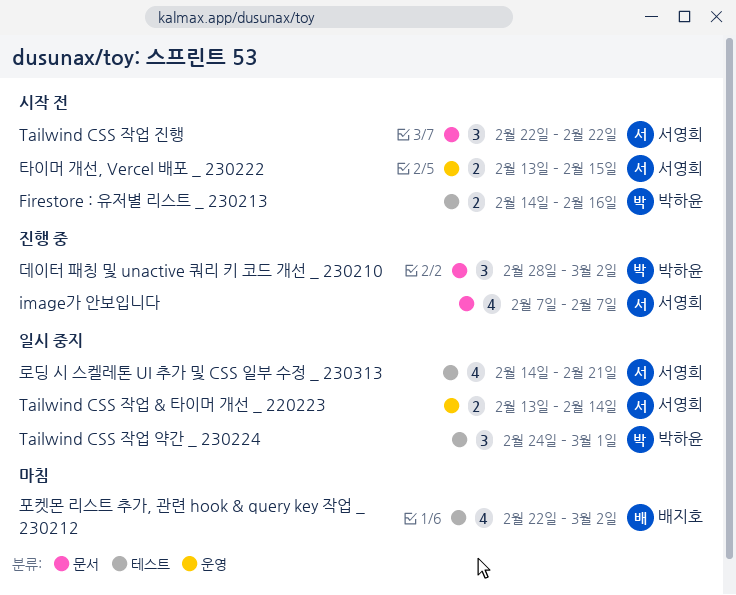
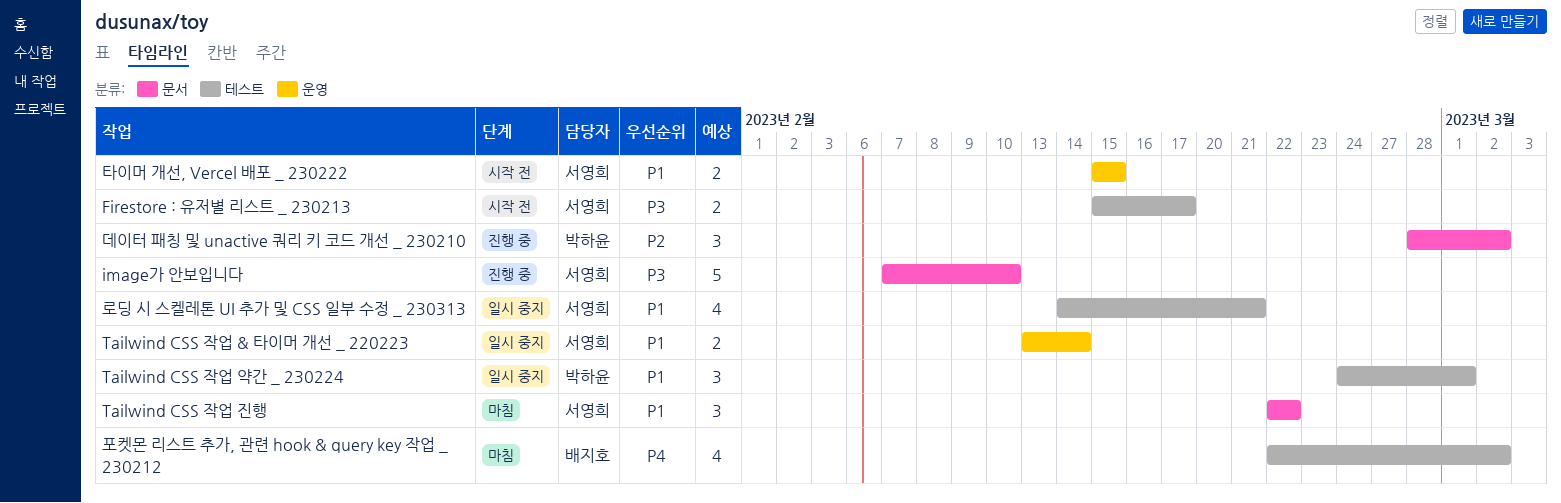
Firestore : 유저별 리스트 _ 230213, owner: 박하윤 -> 서영희
Firestore : 유저별 리스트 _ 230213, start: Feb 14 -> Feb 15
Firestore : 유저별 리스트 _ 230213, due: Feb 16 -> Feb 17
image가 안보입니다, estimate: 4 -> 5
image가 안보입니다, due: Feb 7 -> Feb 10
Tailwind CSS 작업 진행, status: 시작 전 -> 마침
타이머 개선, Vercel 배포 _ 230222, start: Feb 13 -> Feb 15

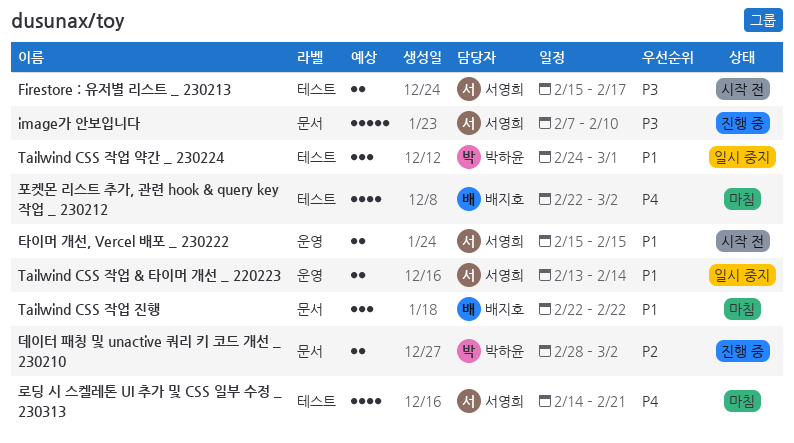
Tailwind CSS 작업 진행, owner: 서영희 -> 배지호
데이터 패칭 및 unactive 쿼리 키 코드 개선 _ 230210, estimate: 3 -> 2
로딩 시 스켈레톤 UI 추가 및 CSS 일부 수정 _ 230313, status: 일시 중지 -> 마침
로딩 시 스켈레톤 UI 추가 및 CSS 일부 수정 _ 230313, priority: P1 -> P4

